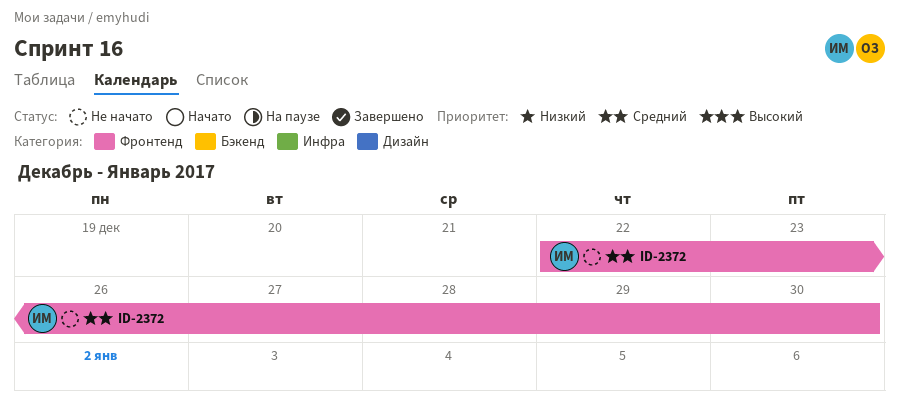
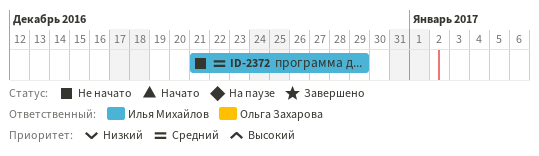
ID-2372, start: Dec 22 -> Dec 21
ID-2372, due: Dec 30 -> Dec 29

